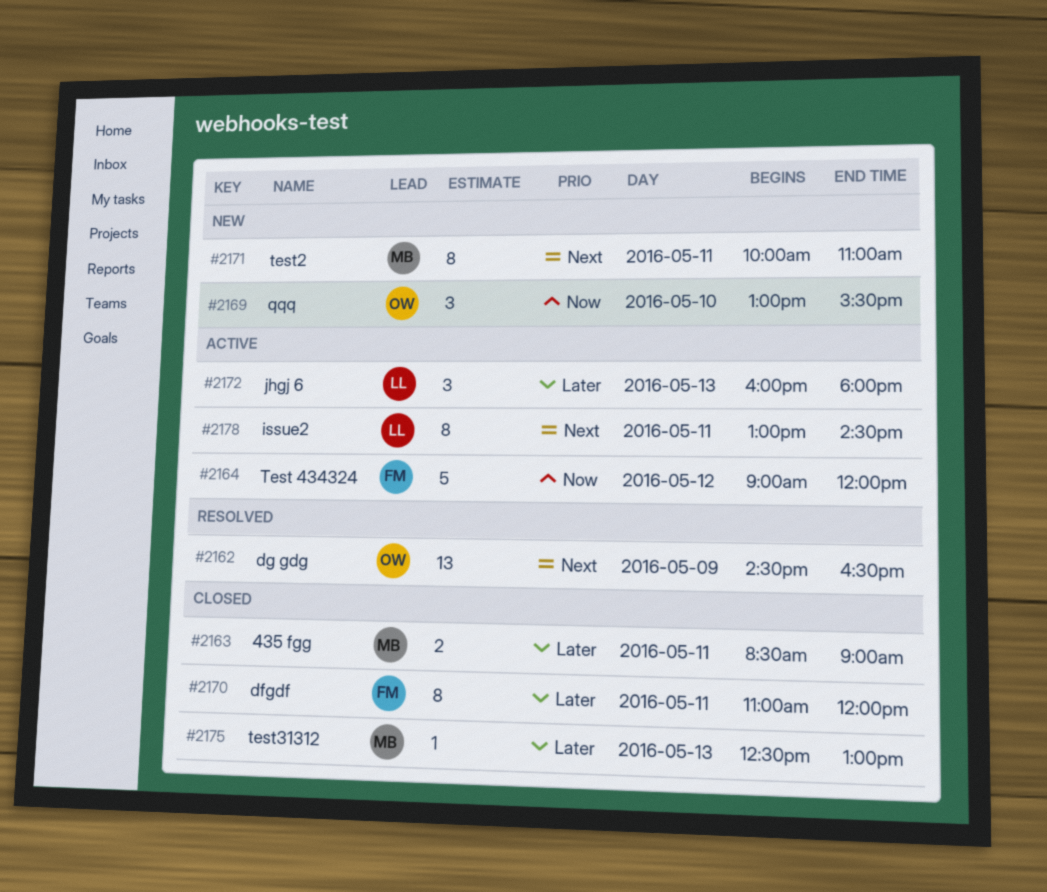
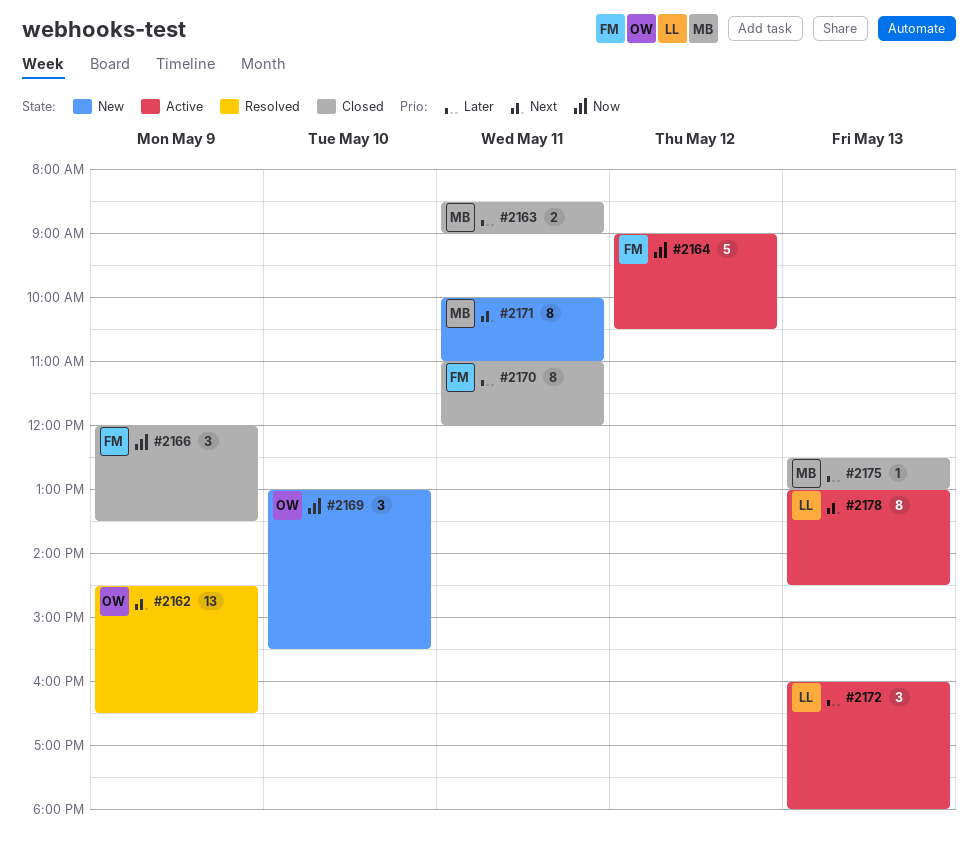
#2164, ends: 12:00 -> 10:30
#2166: none -> present
#2178, day: May 11 -> May 13

